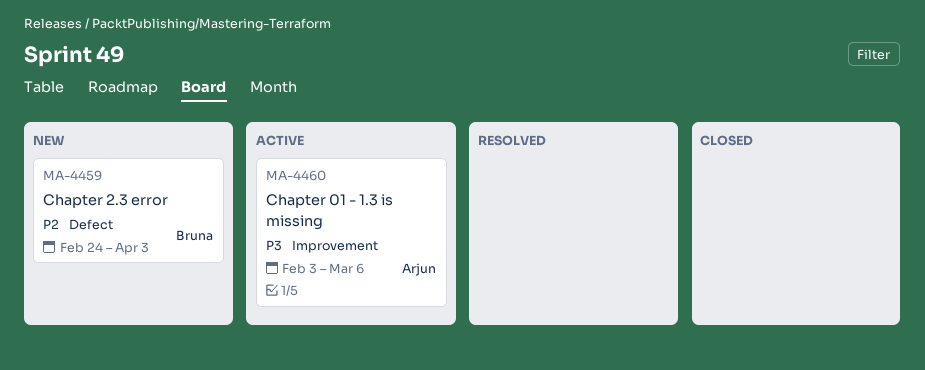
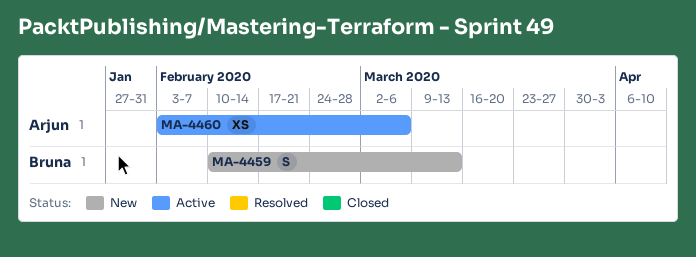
MA-4459, start: Feb 24 -> Feb 10
MA-4459, due: Apr 3 -> Mar 13

